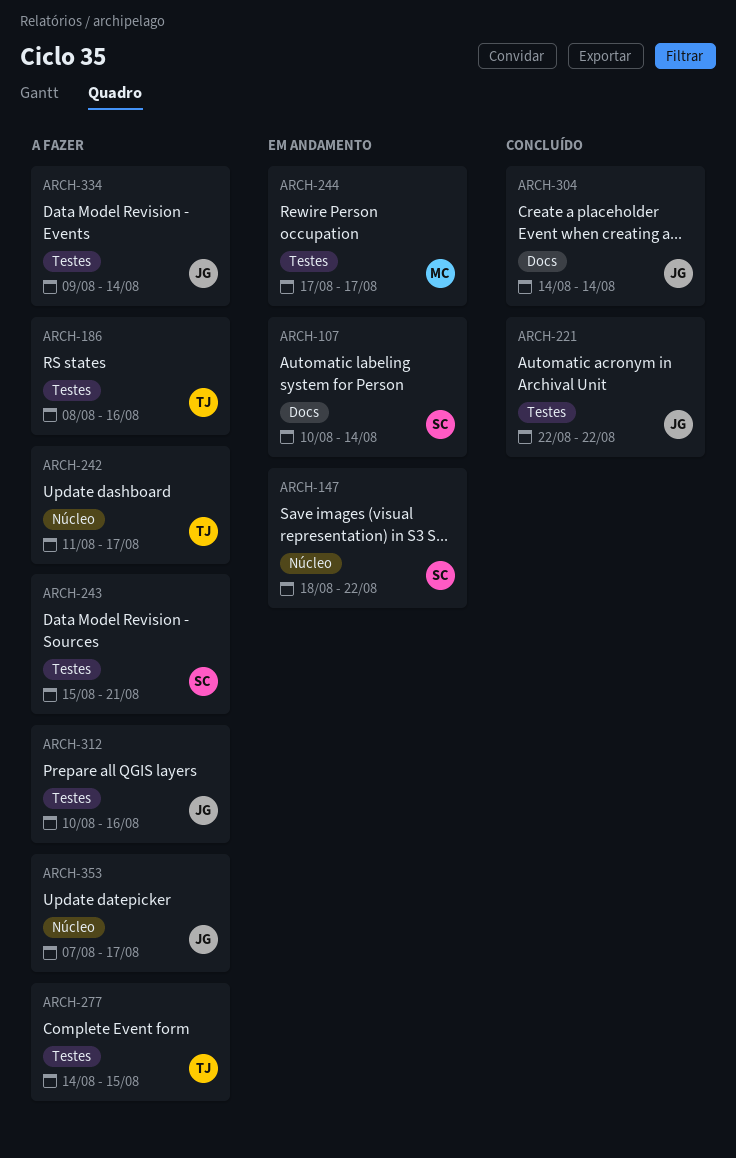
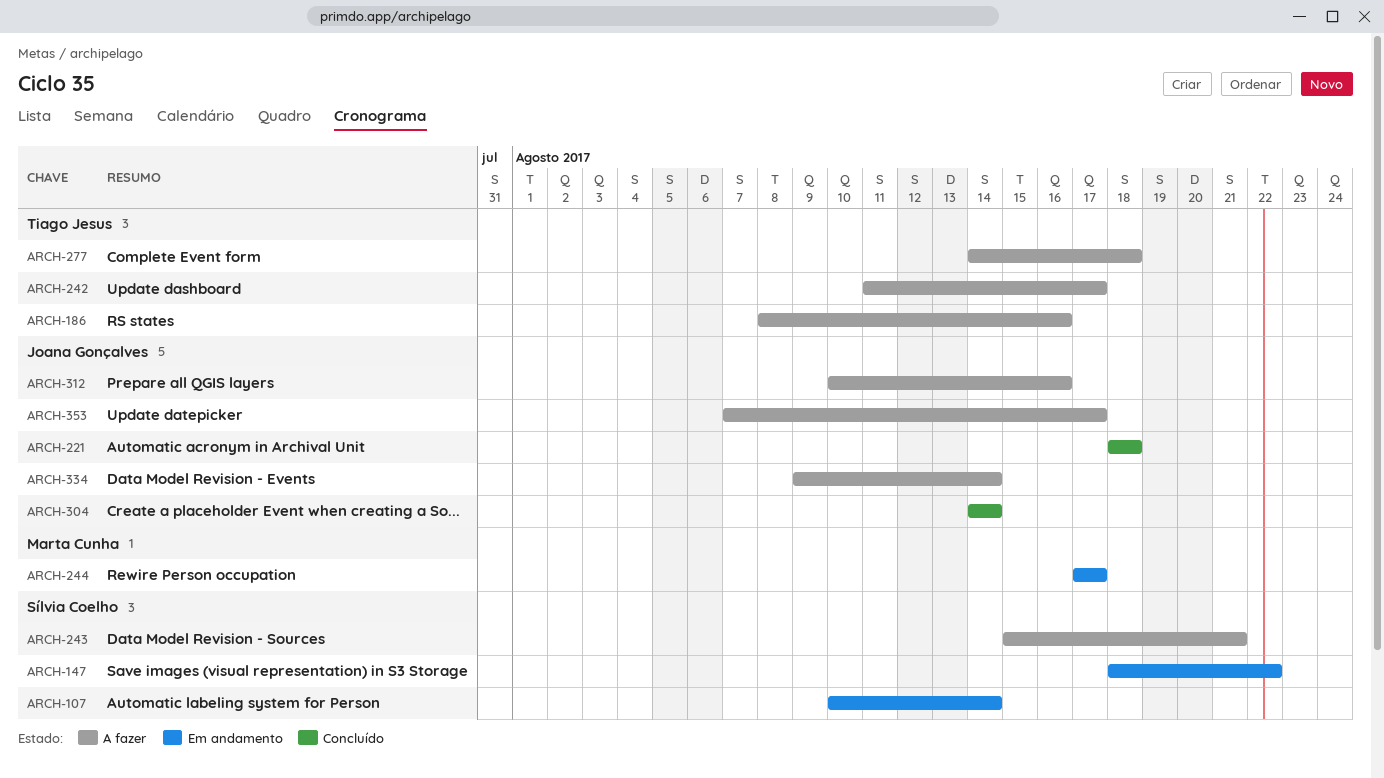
ARCH-221, start: Aug 22 -> Aug 18
ARCH-221, due: Aug 22 -> Aug 18
ARCH-277, due: Aug 15 -> Aug 18

